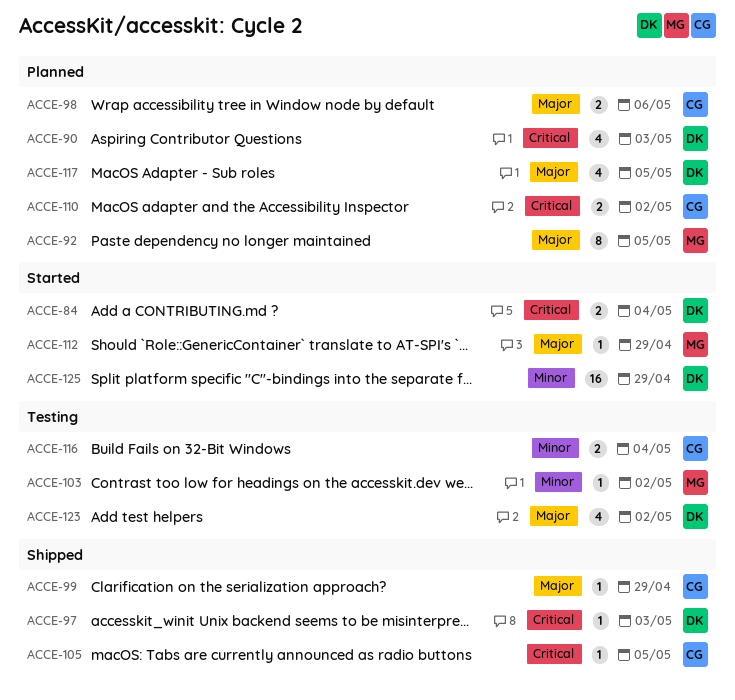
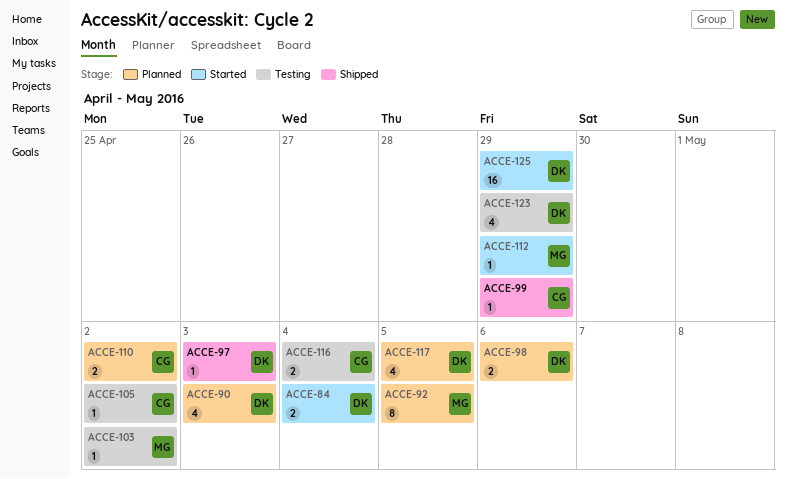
ACCE-98, owner: CG -> DK
ACCE-105, status: Shipped -> Testing
ACCE-105, due: May 5 -> May 2
ACCE-123, due: May 2 -> Apr 29

